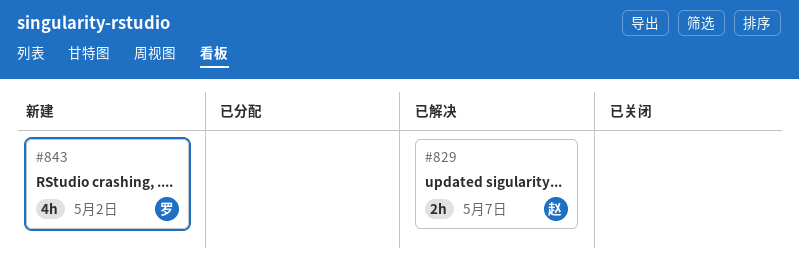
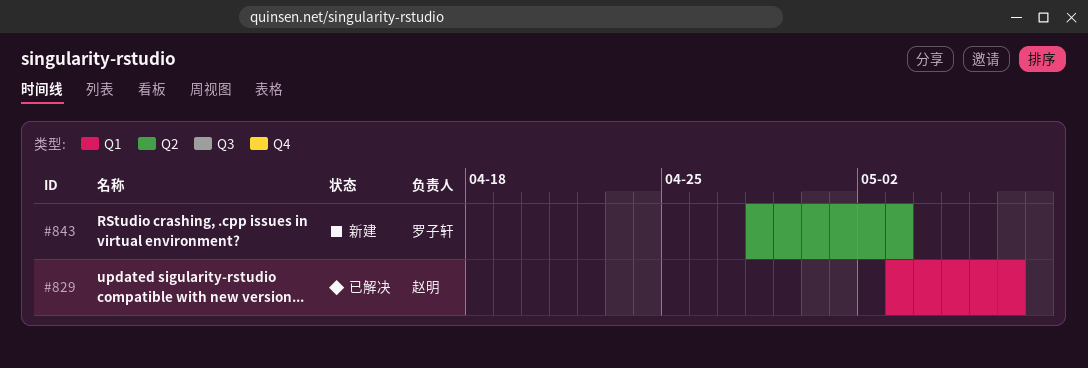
#843, due: May 2 -> May 3

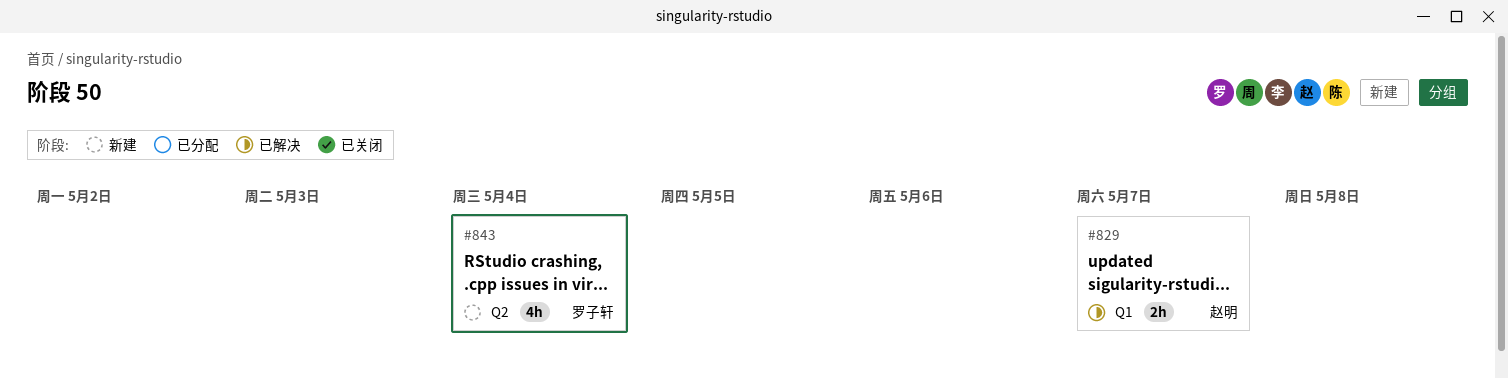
#843, due: May 3 -> May 4

